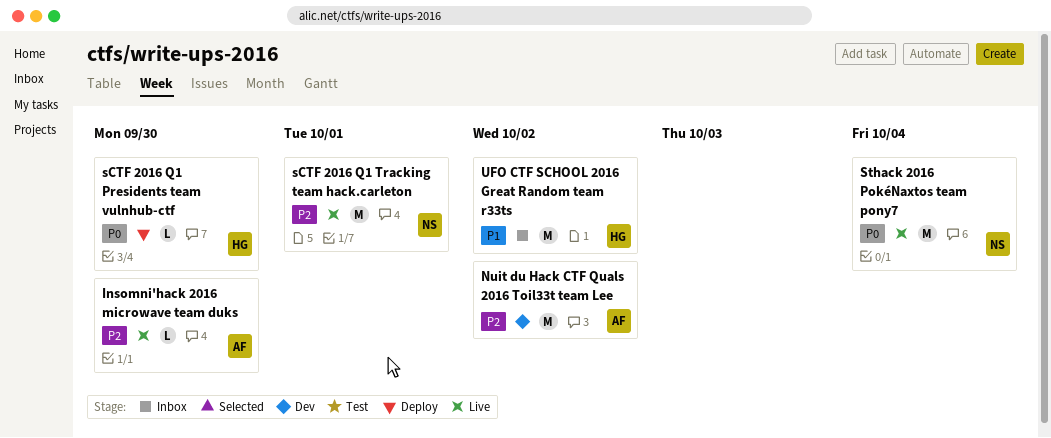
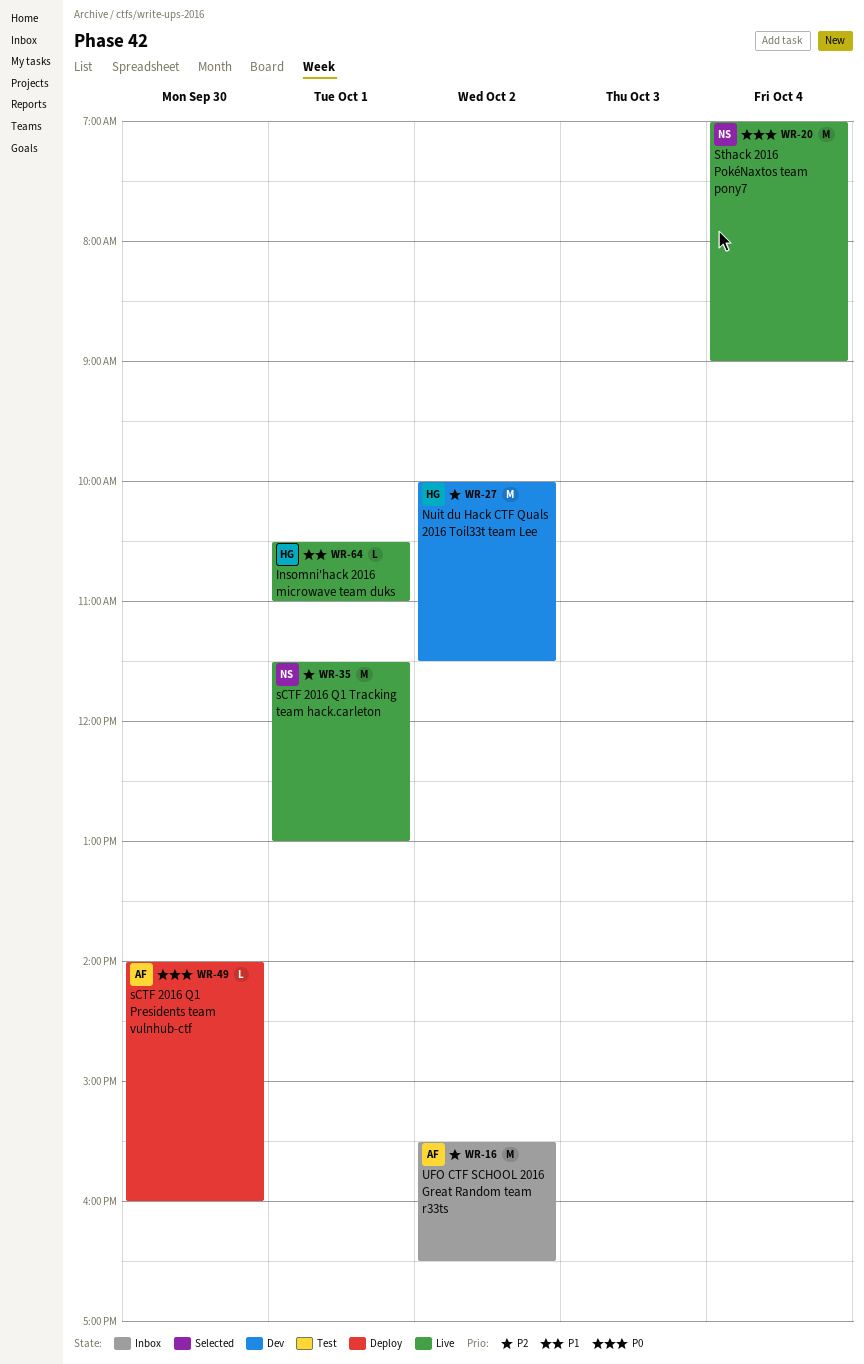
Insomni'hack 2016 microwave team duks, owner: AF -> HG
Insomni'hack 2016 microwave team duks, priority: P2 -> P1
Insomni'hack 2016 microwave team duks, day: Sep 30 -> Oct 1
Nuit du Hack CTF Quals 2016 Toil33t team Lee, owner: AF -> HG
sCTF 2016 Q1 Presidents team vulnhub-ctf, owner: HG -> AF
UFO CTF SCHOOL 2016 Great Random team r33ts, owner: HG -> AF
UFO CTF SCHOOL 2016 Great Random team r33ts, priority: P1 -> P2

